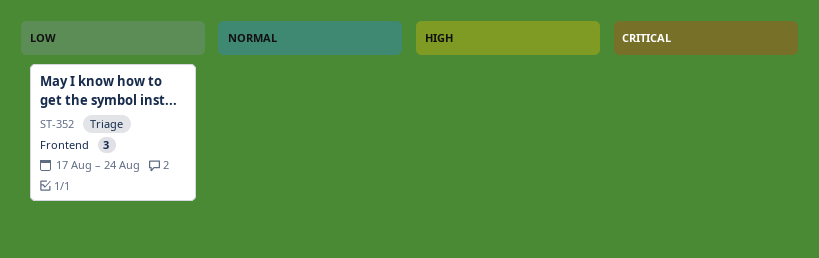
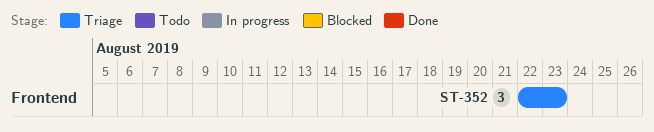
ST-352, start: Aug 17 -> Aug 22
ST-352, due: Aug 24 -> Aug 23

